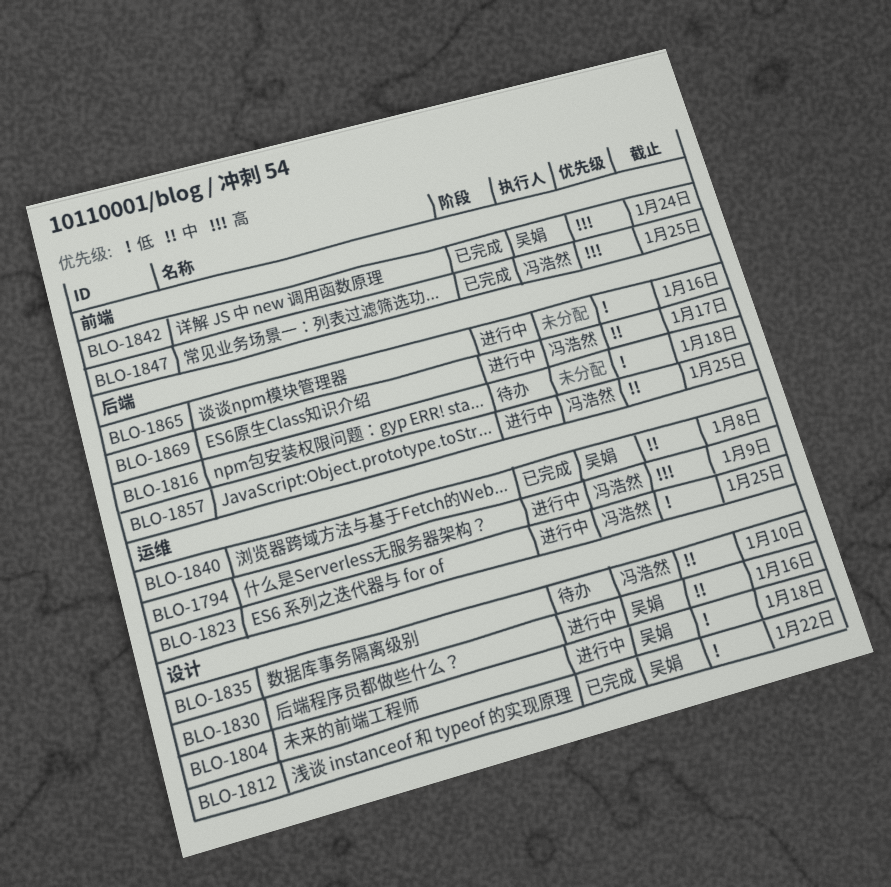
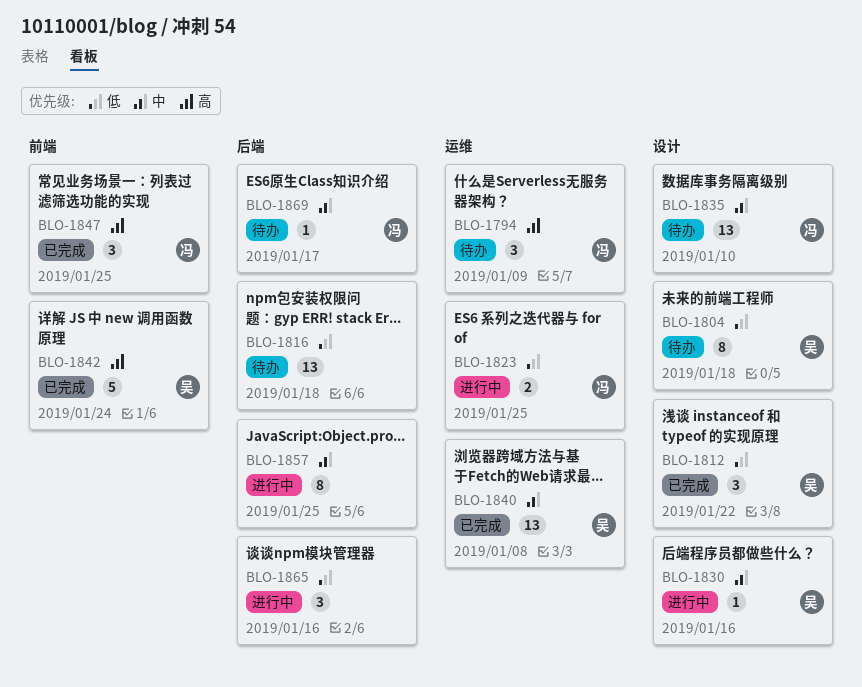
BLO-1794, status: 进行中 -> 待办
BLO-1804, status: 进行中 -> 待办
BLO-1857, owner: 冯浩然 -> none
BLO-1869, status: 进行中 -> 待办

